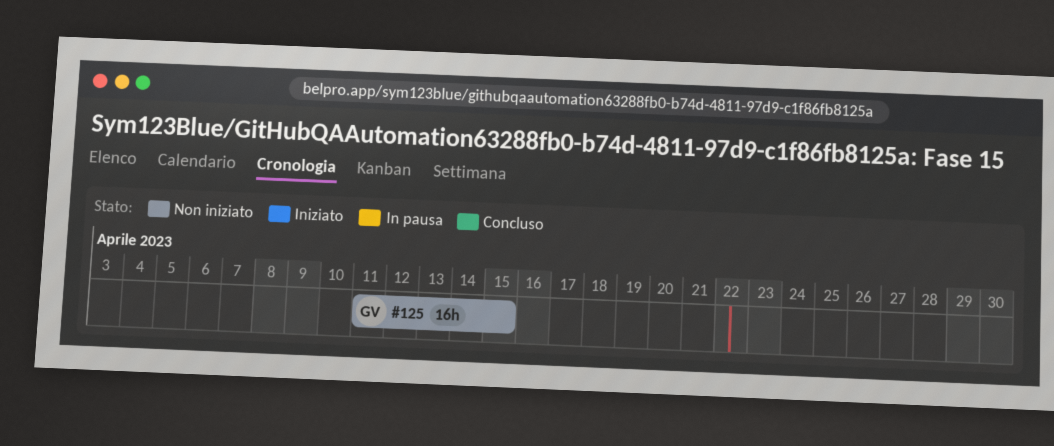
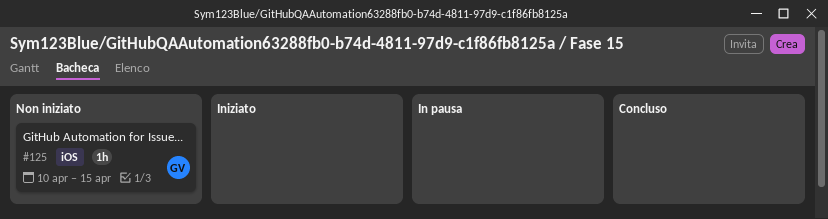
#125, estimate: 16h -> 1h
#125, start: Apr 11 -> Apr 10

